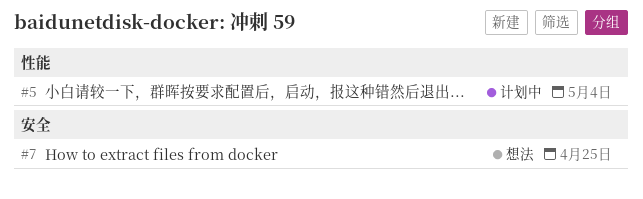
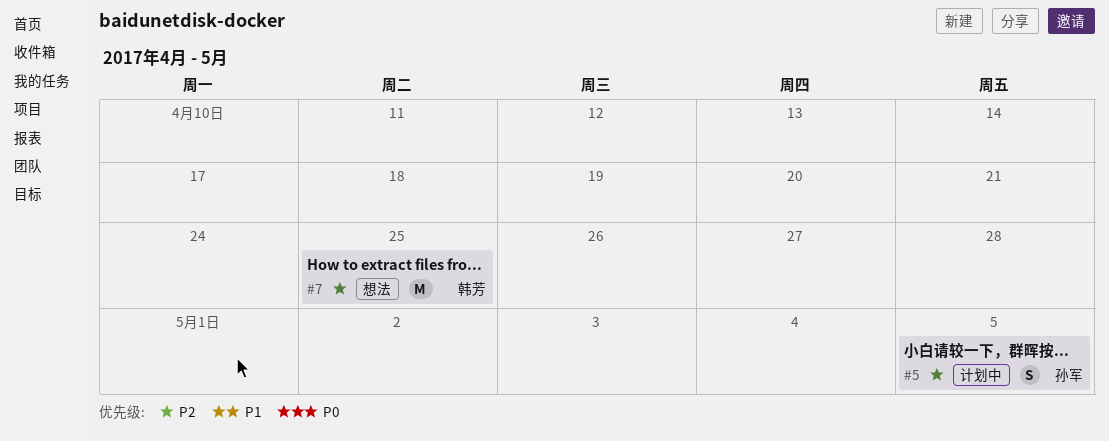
#5, due: May 4 -> May 5

